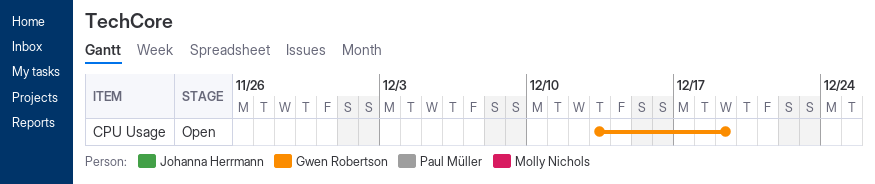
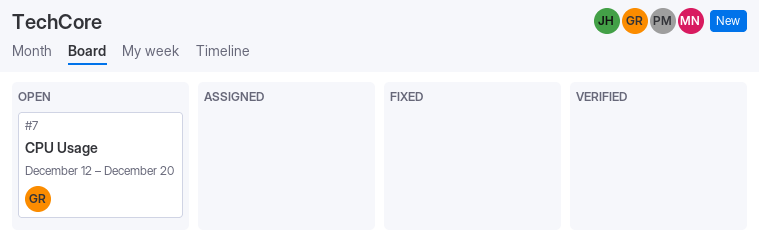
CPU Usage, start: Dec 13 -> Dec 12
CPU Usage, due: Dec 19 -> Dec 20

